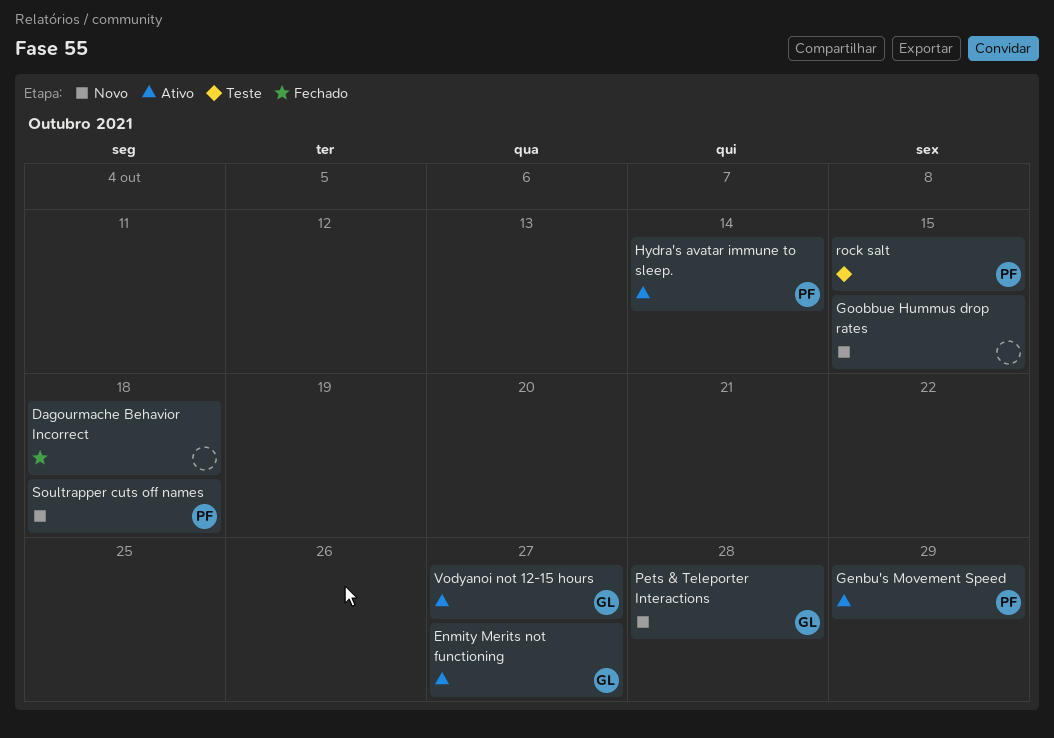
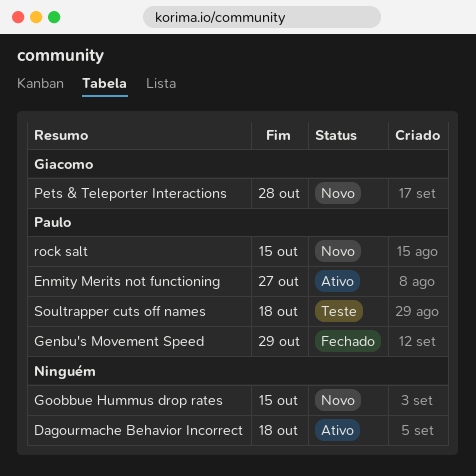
Dagourmache Behavior Incorrect, status: Fechado -> Ativo
Enmity Merits not functioning, owner: Giacomo -> Paulo
Genbu's Movement Speed, status: Ativo -> Fechado
Hydra's avatar immune to sleep.: present -> none
rock salt, status: Teste -> Novo
Soultrapper cuts off names, status: Novo -> Teste
Vodyanoi not 12-15 hours: present -> none

